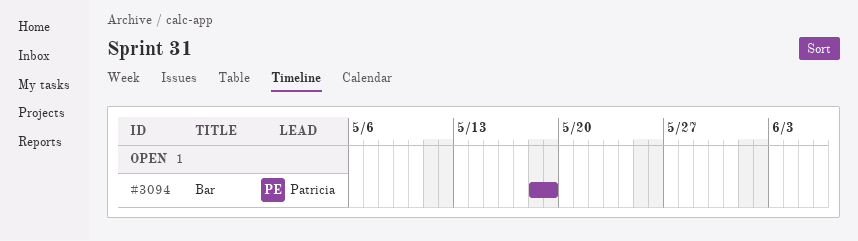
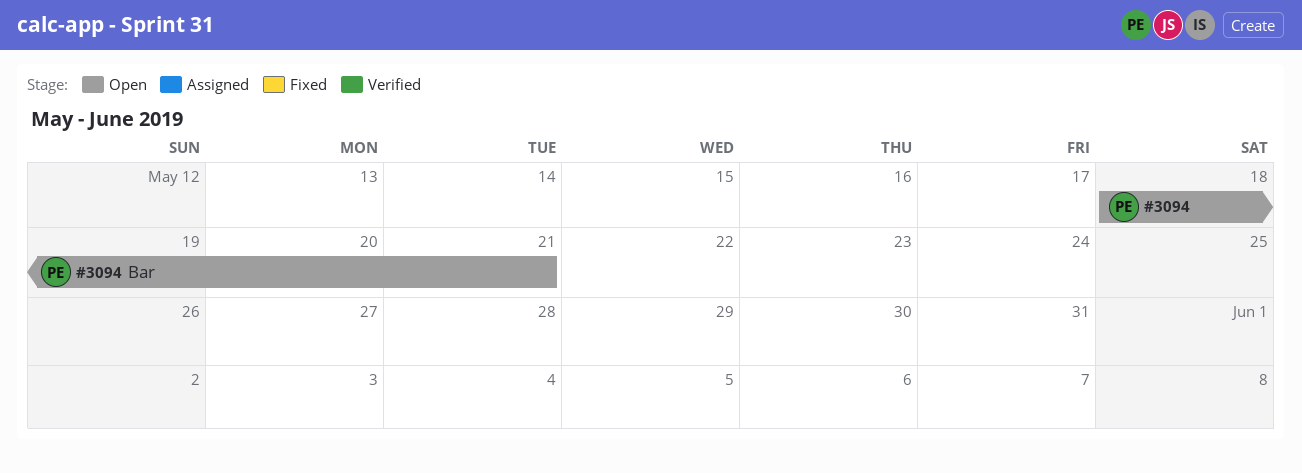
#3094, due: May 19 -> May 21

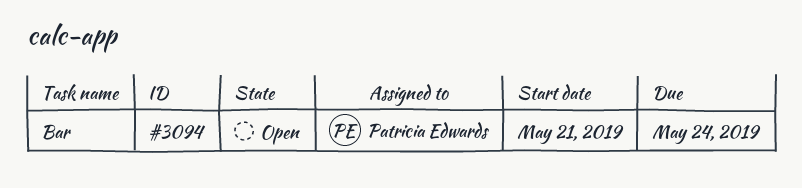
#3094, start: May 18 -> May 21
#3094, due: May 21 -> May 24

